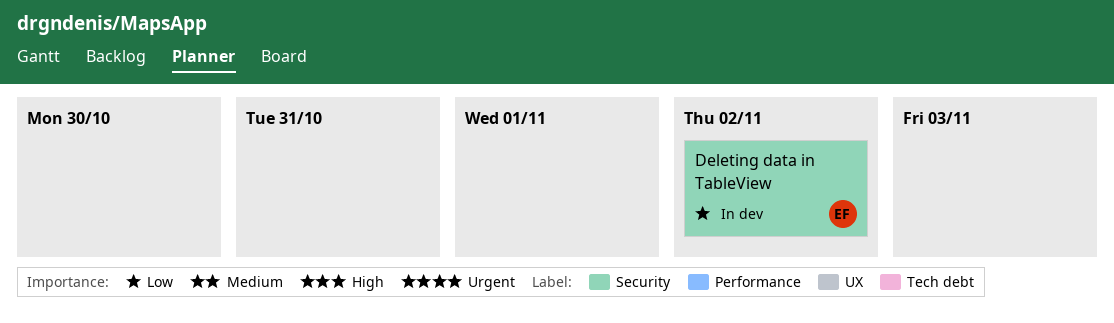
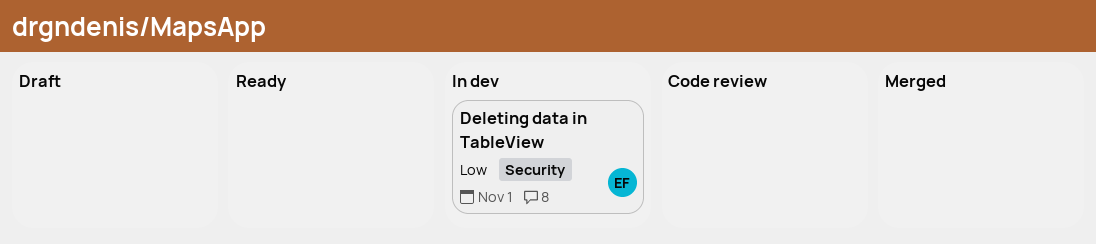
Deleting data in TableView, due: Nov 2 -> Nov 1

